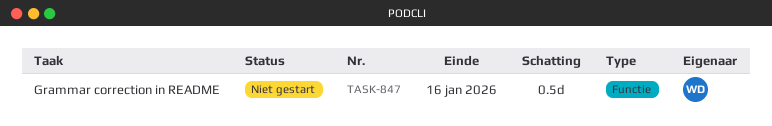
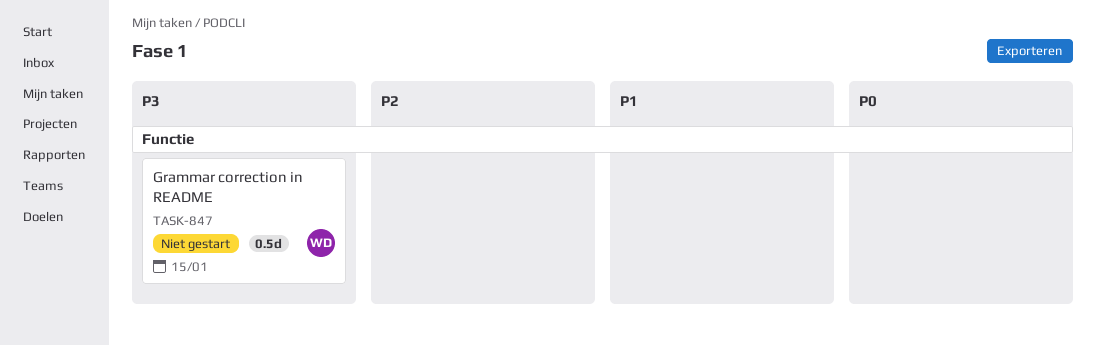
TASK-847, due: Jan 16 -> Jan 15

